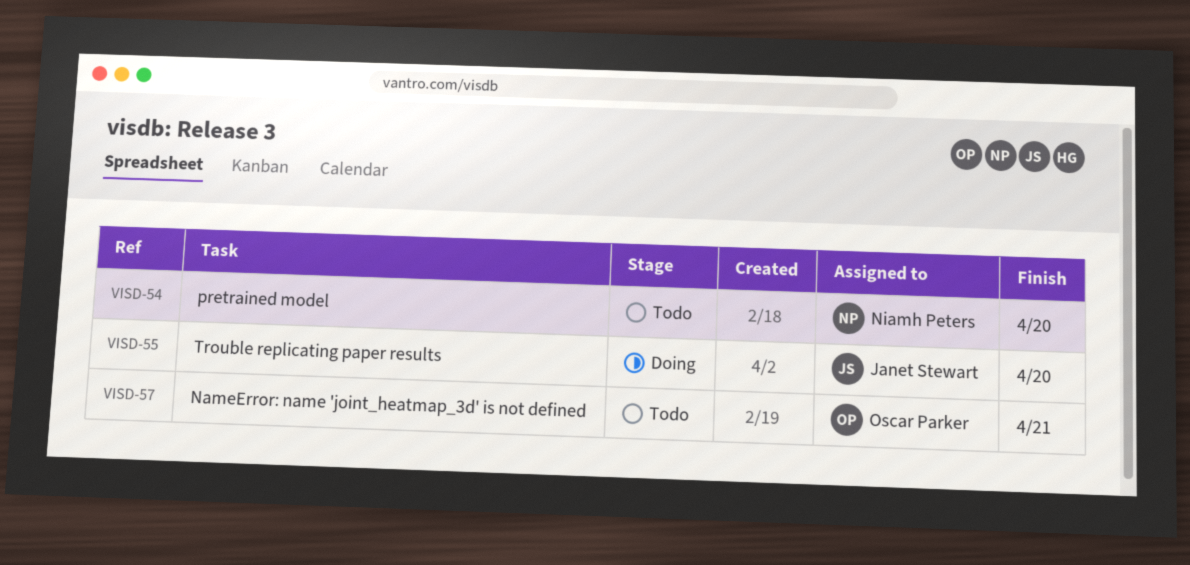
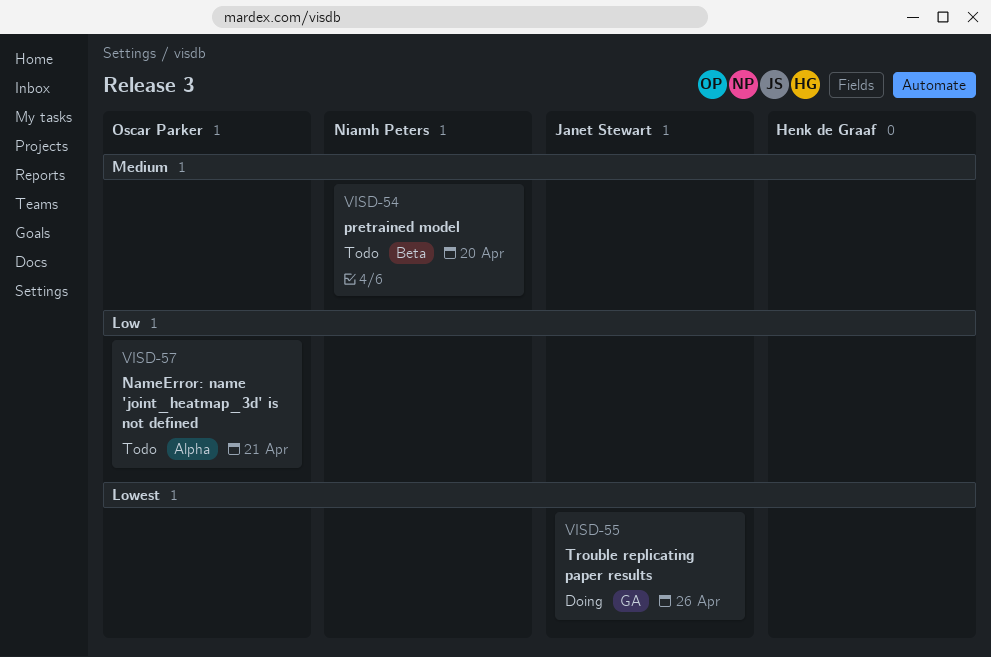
VISD-55, due: Apr 20 -> Apr 26

